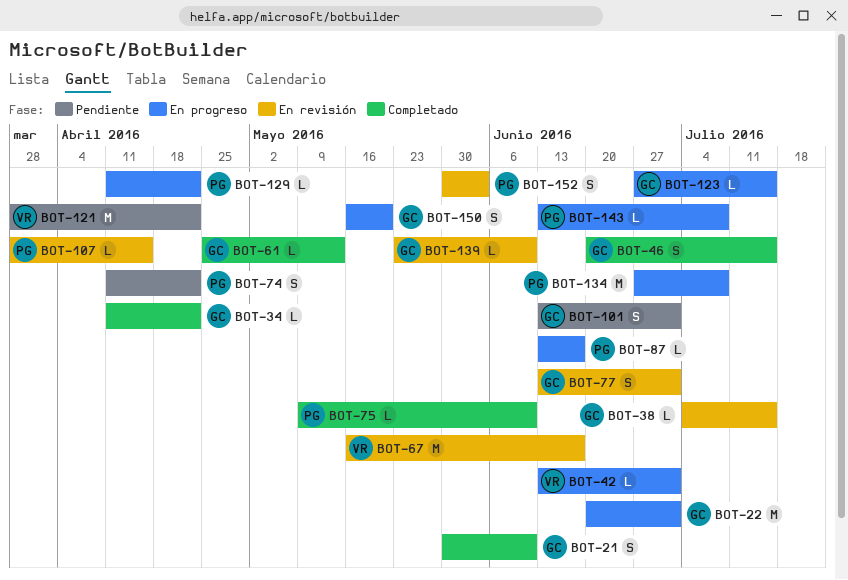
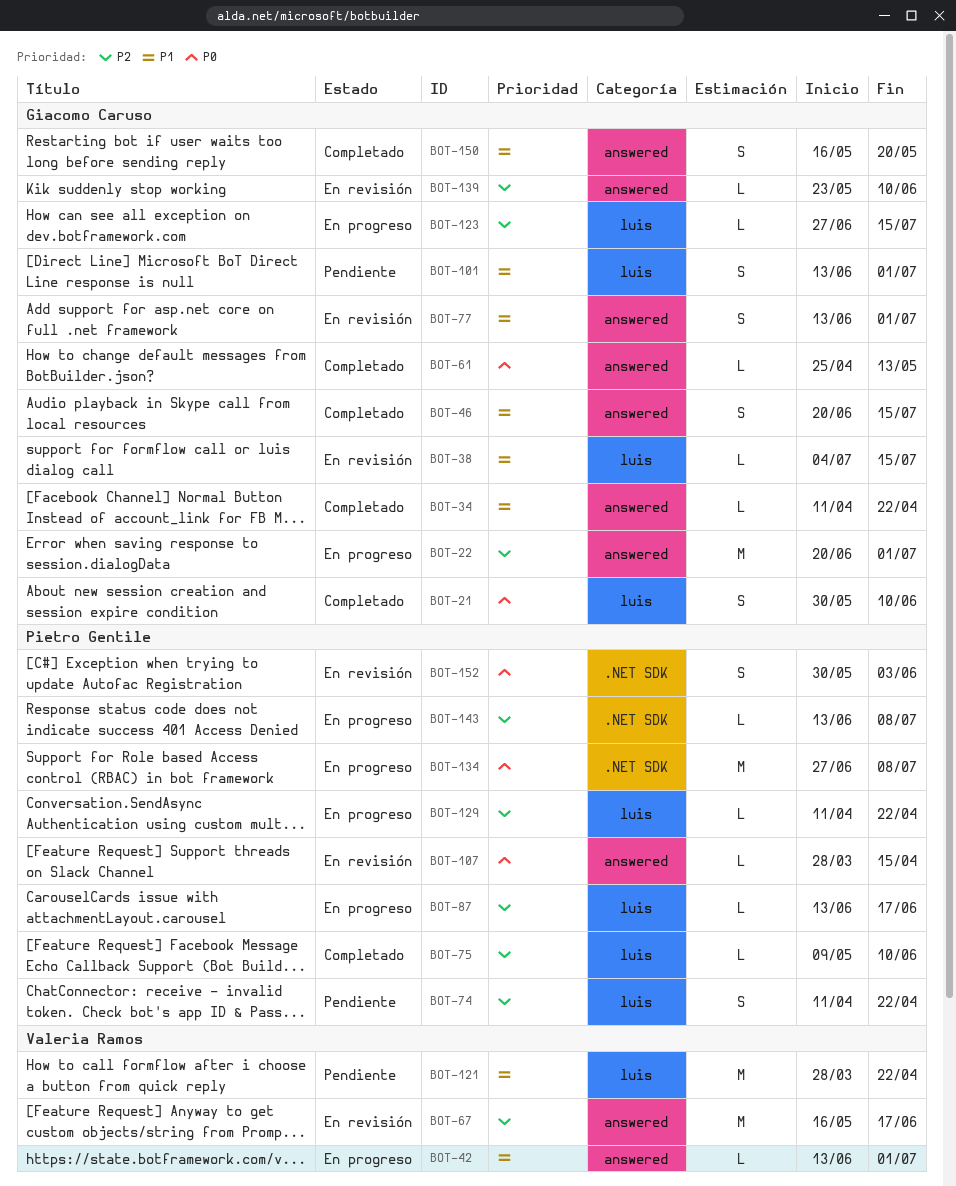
BOT-150, status: En progreso -> Completado

